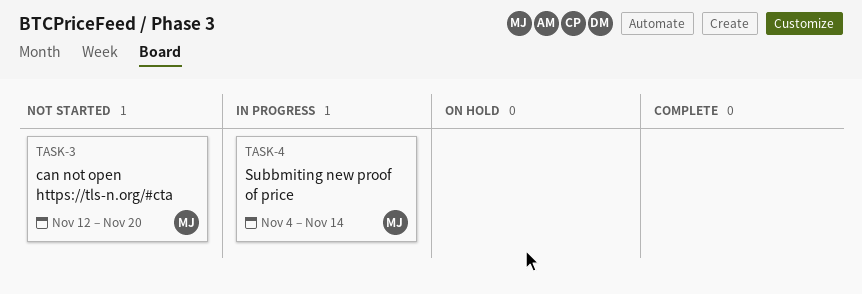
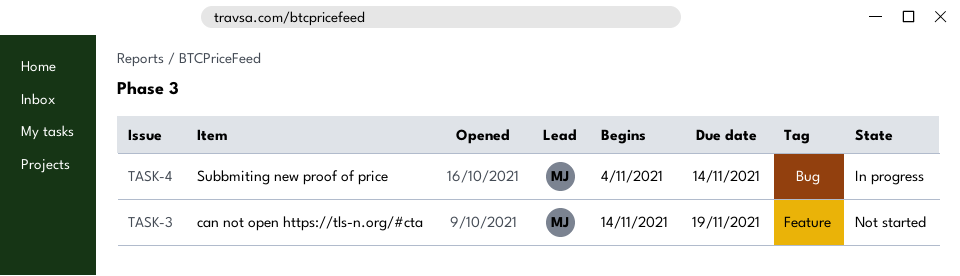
TASK-3, start: Nov 12 -> Nov 14
TASK-3, due: Nov 20 -> Nov 19

